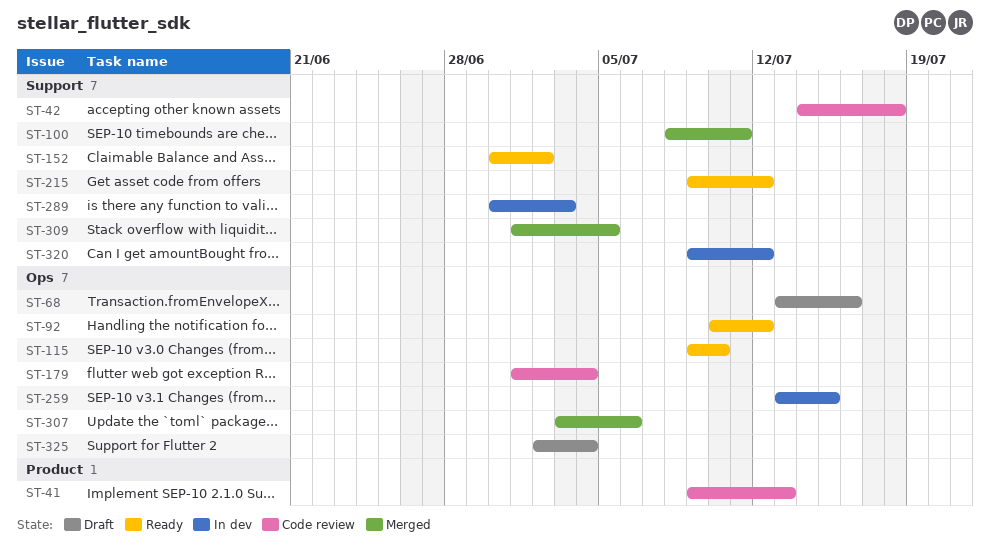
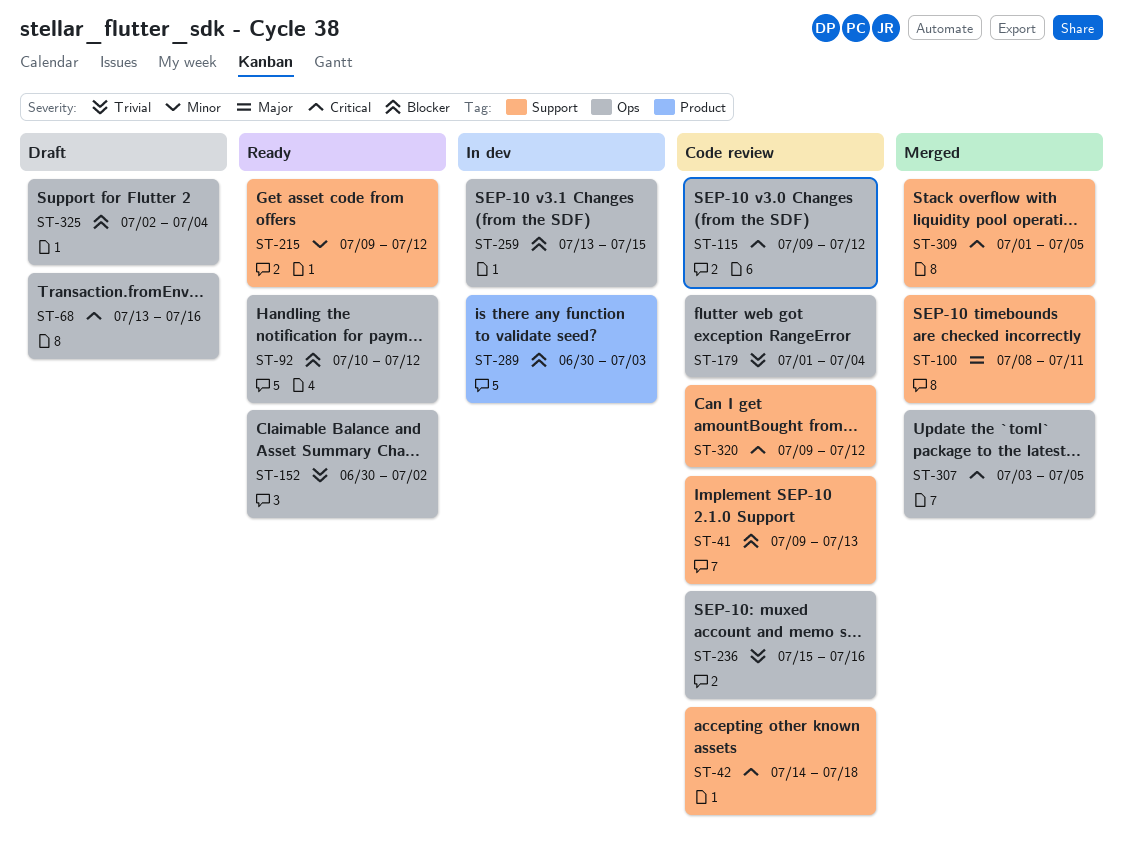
ST-41, label: Product -> Support
ST-115, status: Ready -> Code review
ST-115, due: Jul 10 -> Jul 12
ST-152, label: Support -> Ops
ST-236: none -> present
ST-289, label: Support -> Product
ST-307, due: Jul 6 -> Jul 5
ST-320, status: In dev -> Code review

